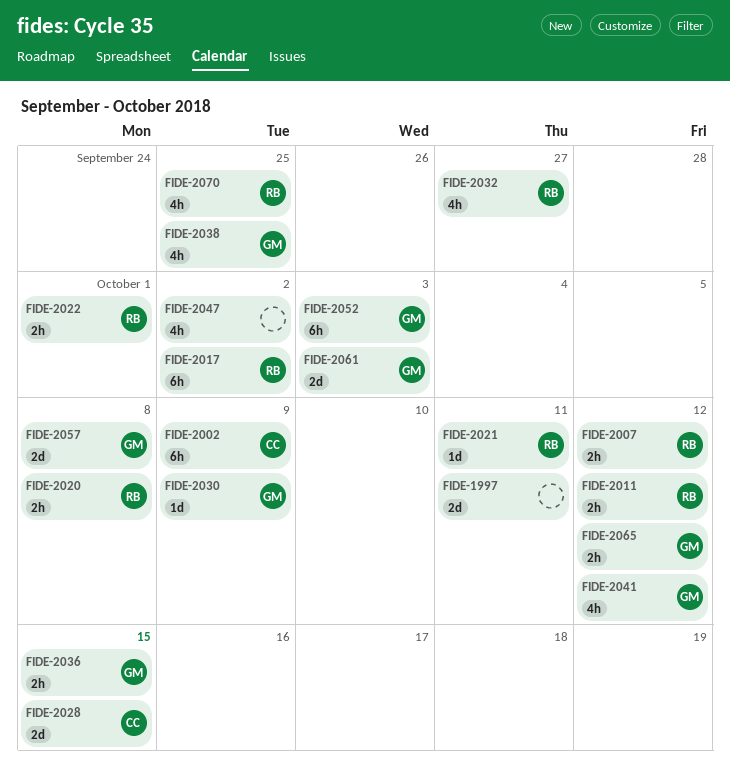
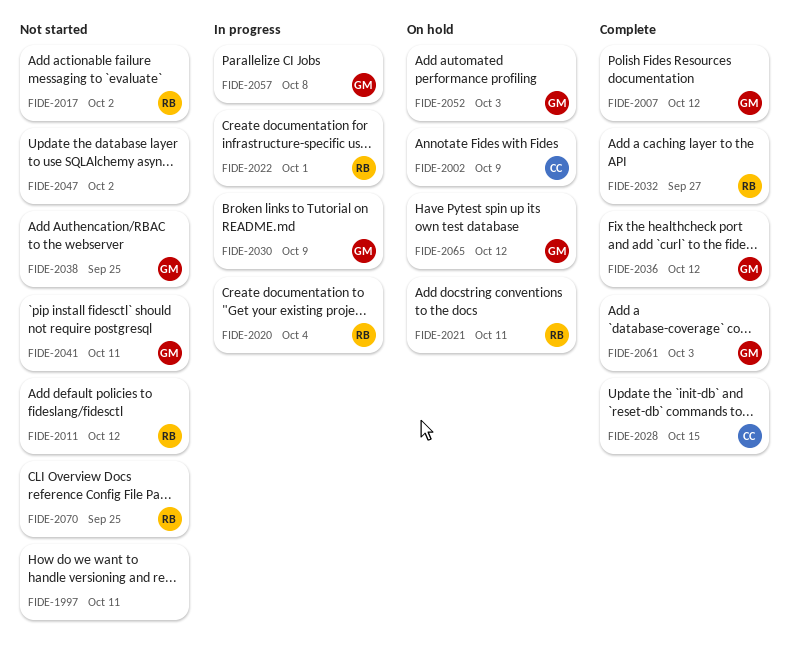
FIDE-2007, owner: RB -> GM
FIDE-2020, due: Oct 8 -> Oct 4
FIDE-2036, due: Oct 15 -> Oct 12
FIDE-2041, due: Oct 12 -> Oct 11

